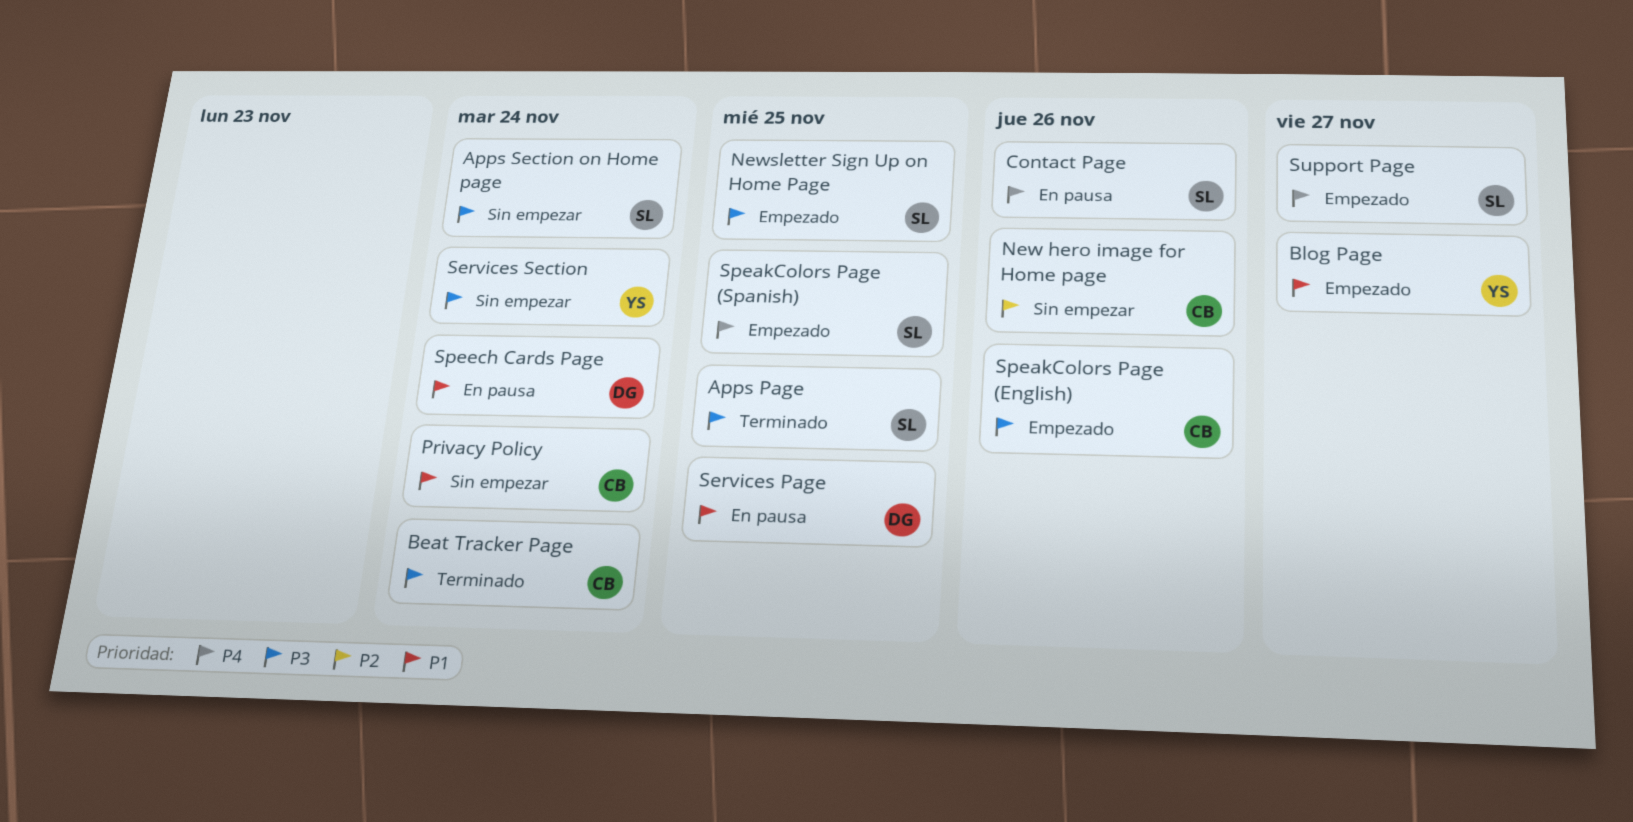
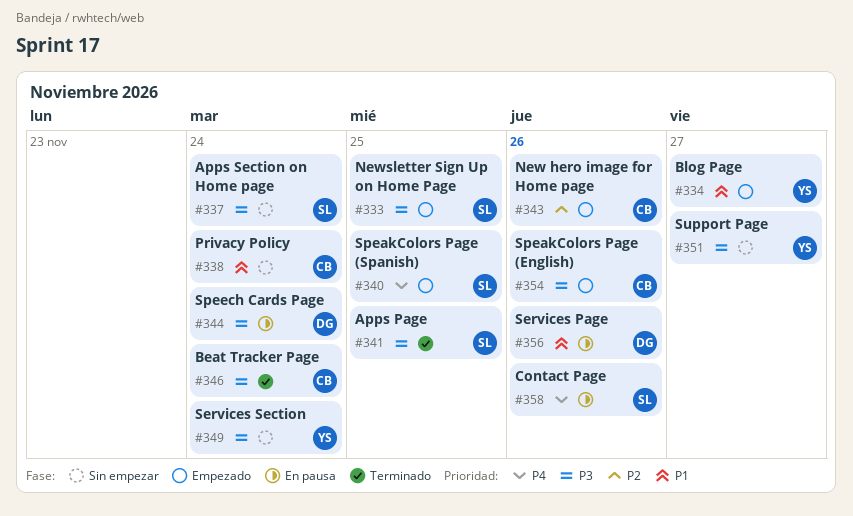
New hero image for Home page, status: Sin empezar -> Empezado
Services Page, due: Nov 25 -> Nov 26
Speech Cards Page, priority: P1 -> P3
Support Page, status: Empezado -> Sin empezar
Support Page, owner: SL -> YS
Support Page, priority: P4 -> P3

